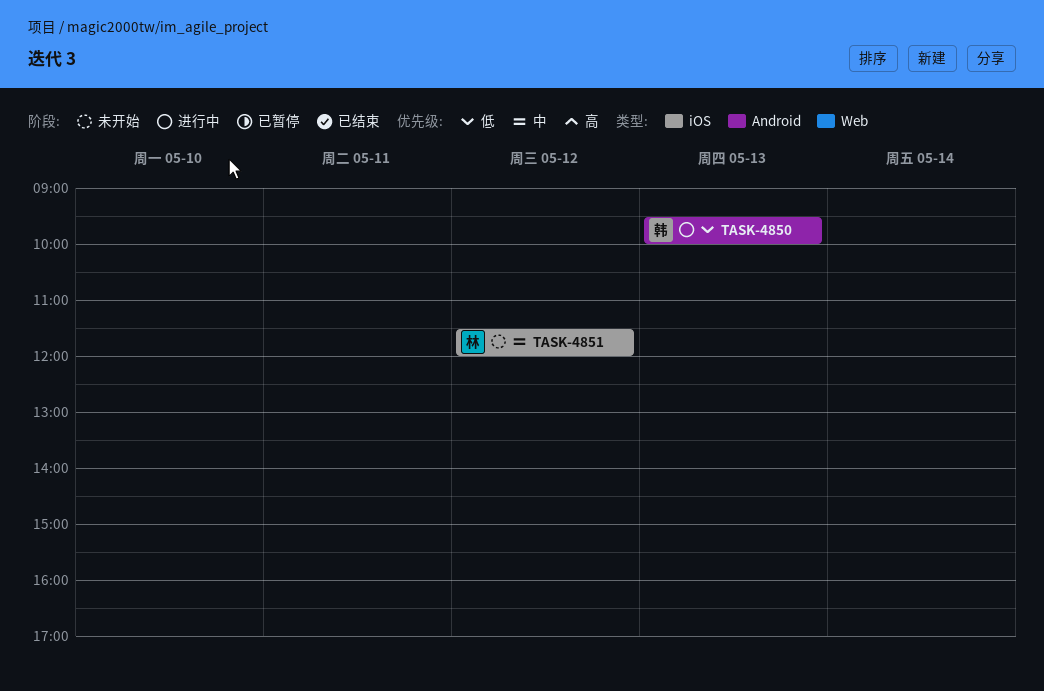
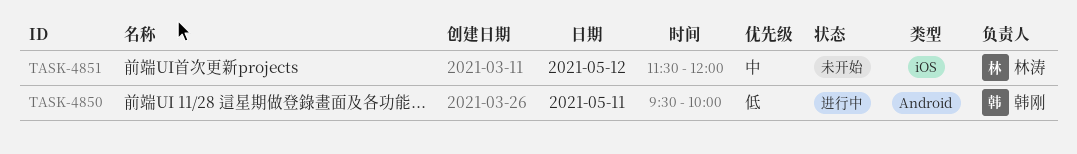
TASK-4850, day: May 13 -> May 11

